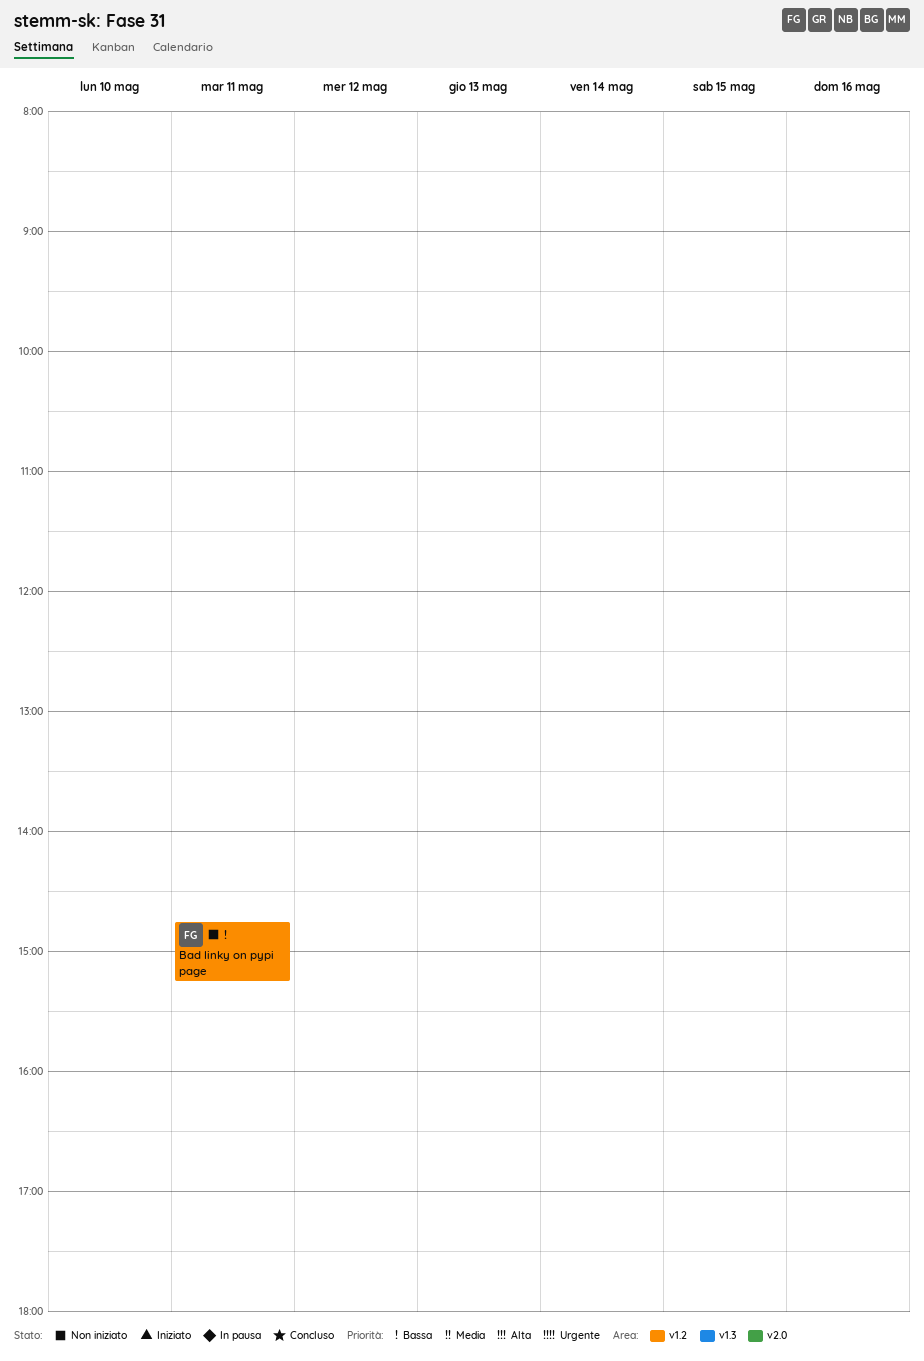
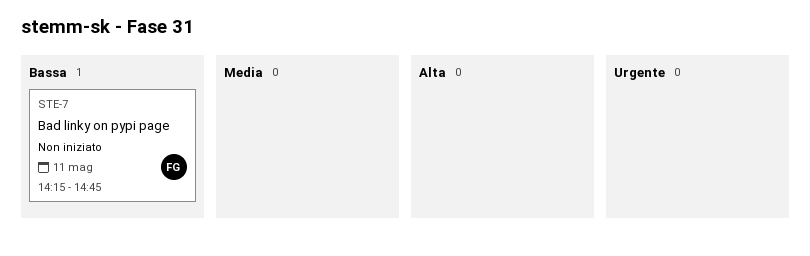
Bad linky on pypi page, begins: 14:45 -> 14:15
Bad linky on pypi page, ends: 15:15 -> 14:45

